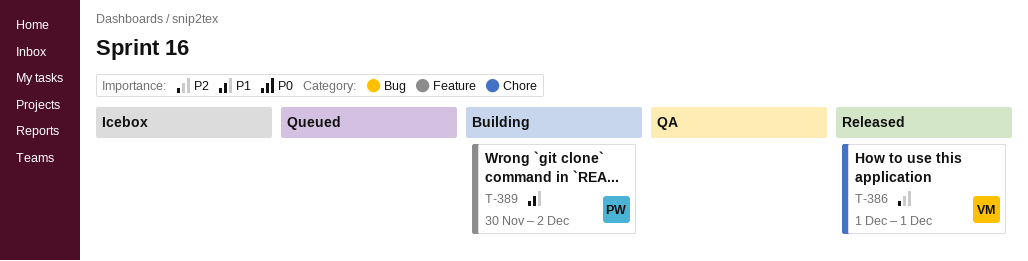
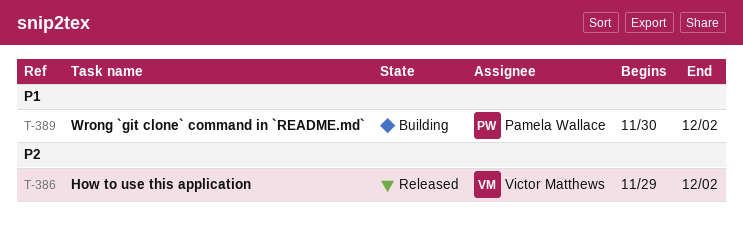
T-386, start: Dec 1 -> Nov 29
T-386, due: Dec 1 -> Dec 2

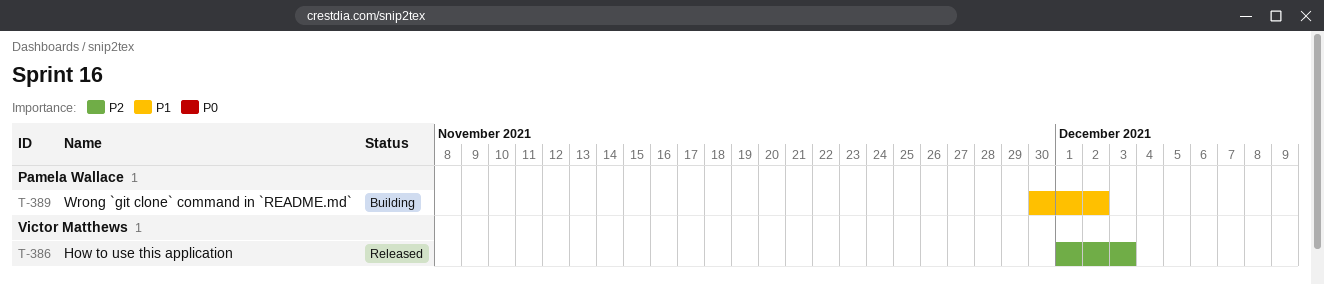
T-386, start: Nov 29 -> Dec 1
T-386, due: Dec 2 -> Dec 3

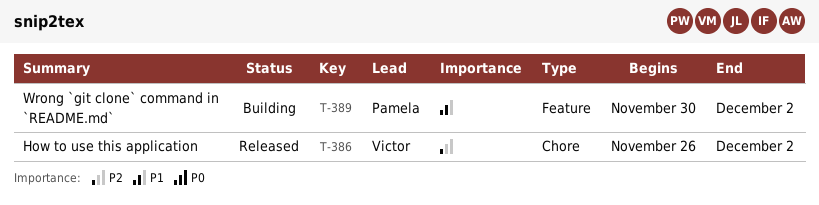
T-386, start: Dec 1 -> Nov 26
T-386, due: Dec 3 -> Dec 2

